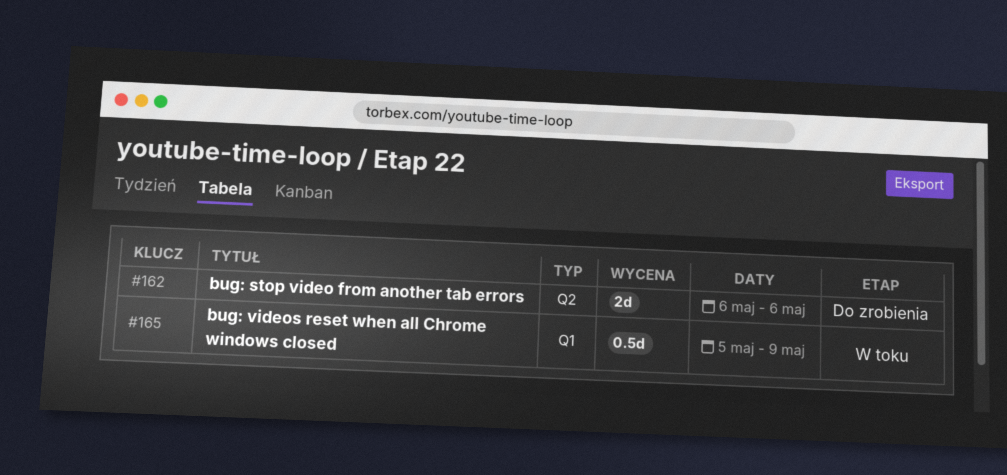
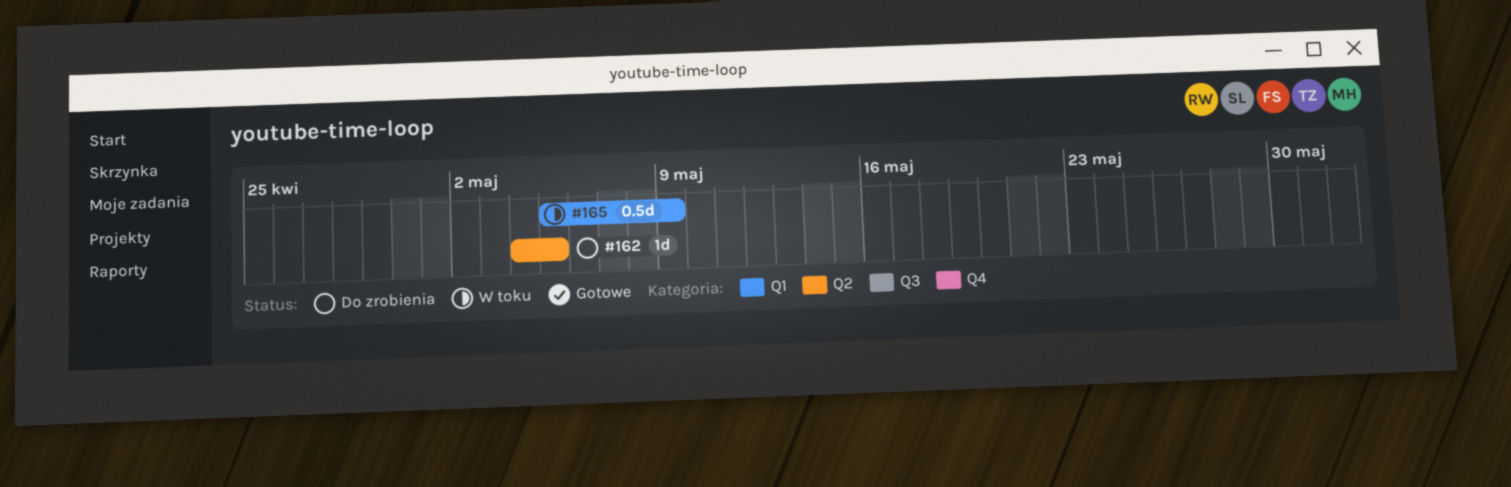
#162, estimate: 2d -> 1d
#162, start: May 6 -> May 4
#162, due: May 6 -> May 5

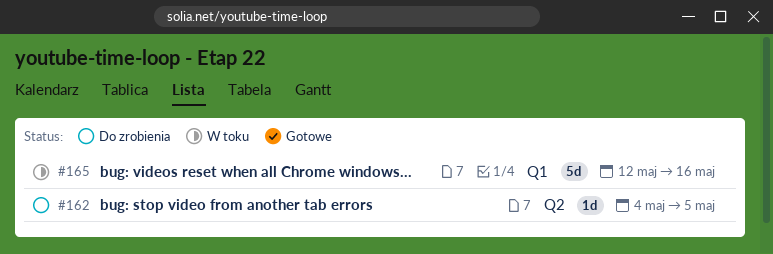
#165, estimate: 0.5d -> 5d
#165, start: May 5 -> May 12
#165, due: May 9 -> May 16

